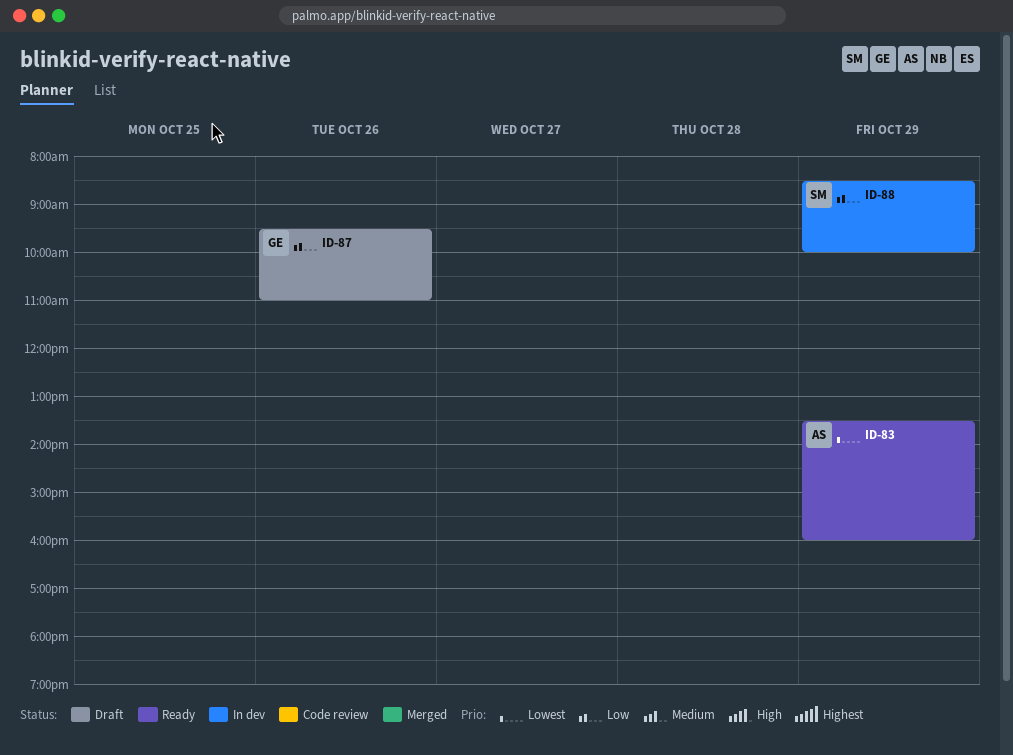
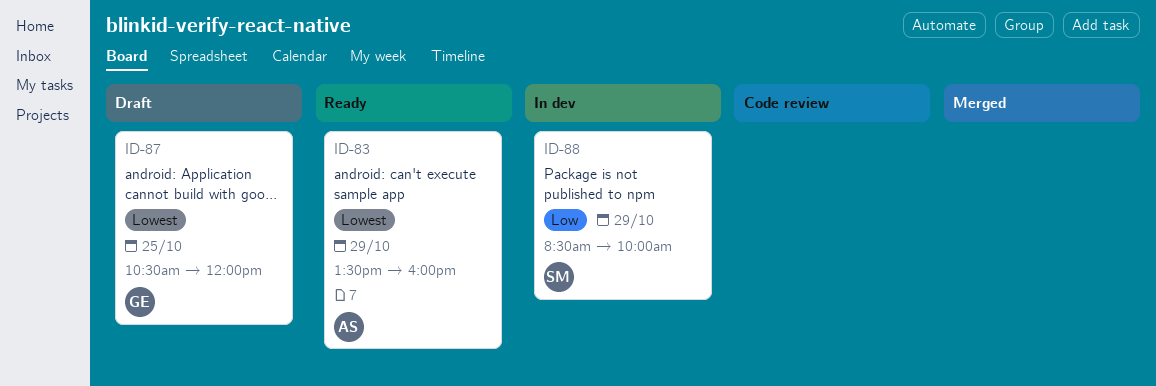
ID-87, priority: Low -> Lowest
ID-87, day: Oct 26 -> Oct 25
ID-87, begins: 09:30 -> 10:30
ID-87, ends: 11:00 -> 12:00

